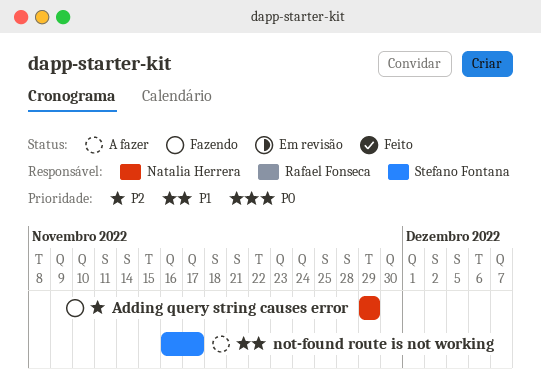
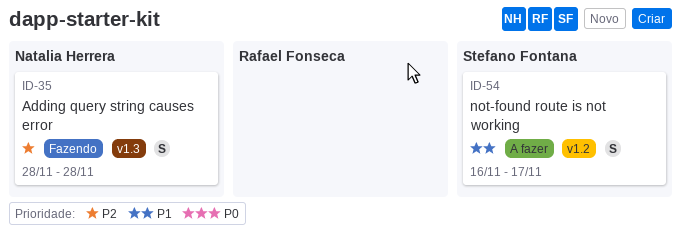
Adding query string causes error, start: Nov 29 -> Nov 28
Adding query string causes error, due: Nov 29 -> Nov 28

